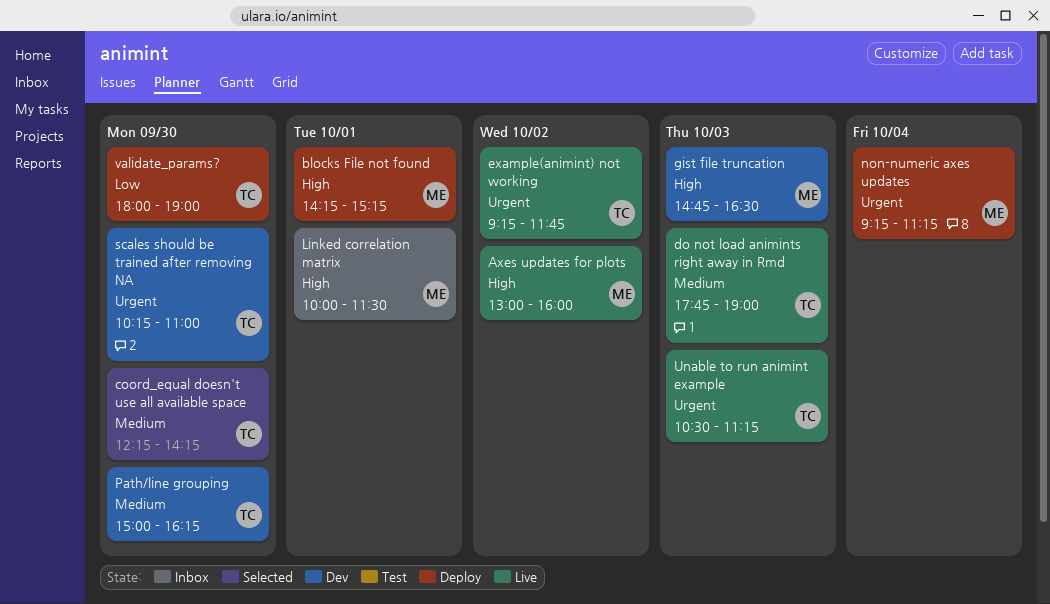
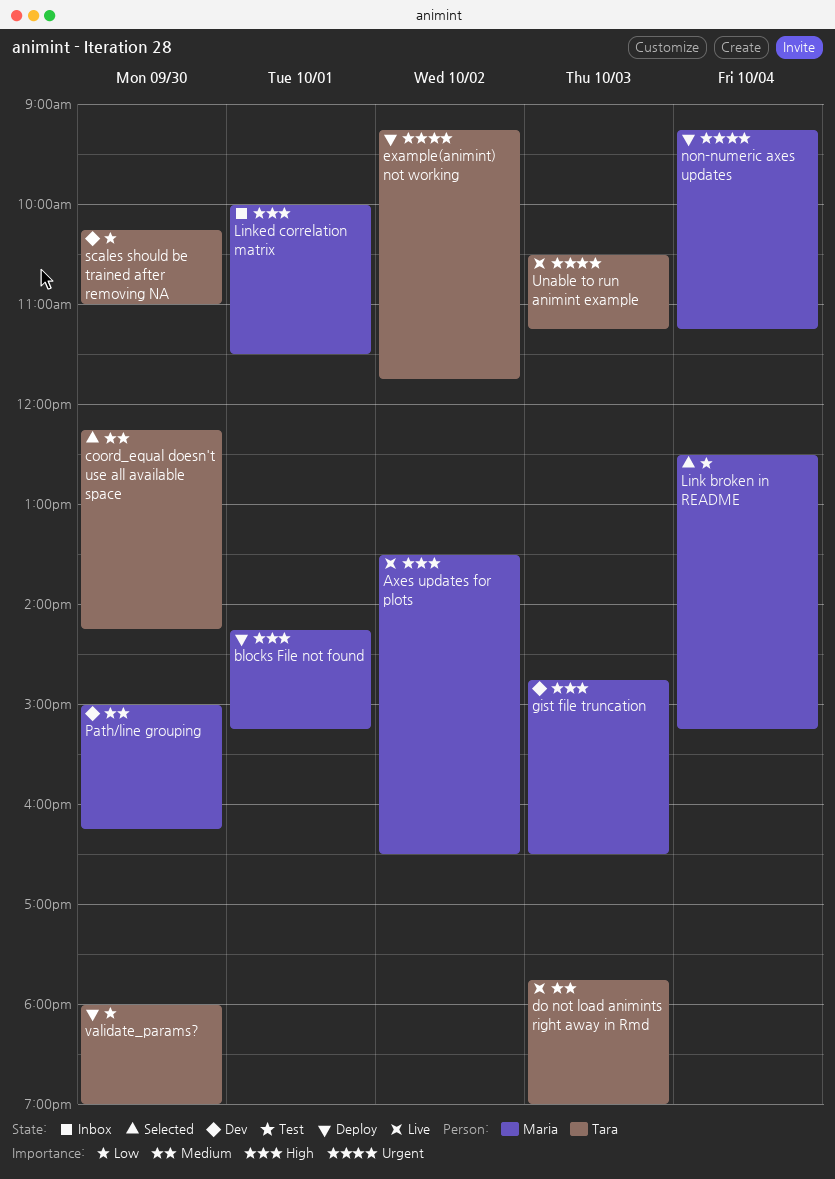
Axes updates for plots, begins: 13:00 -> 13:30
Axes updates for plots, ends: 16:00 -> 16:30
example(animint) not working, status: Live -> Deploy
Link broken in README: none -> present
Path/line grouping, owner: Tara -> Maria
scales should be trained after removing NA, priority: Urgent -> Low

